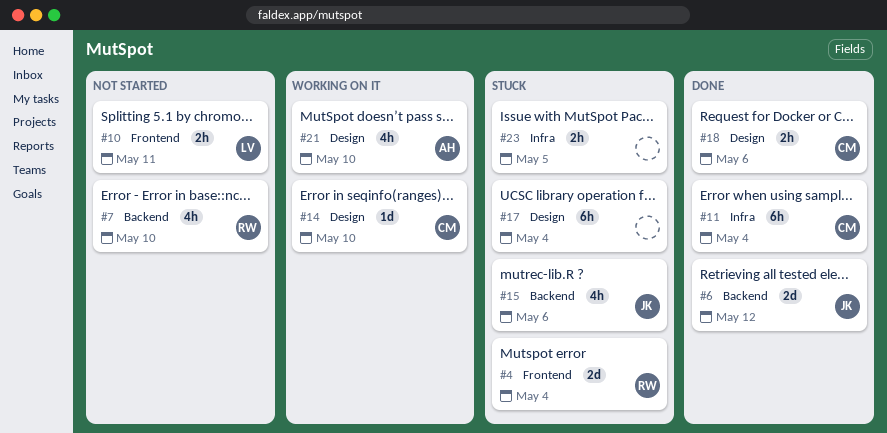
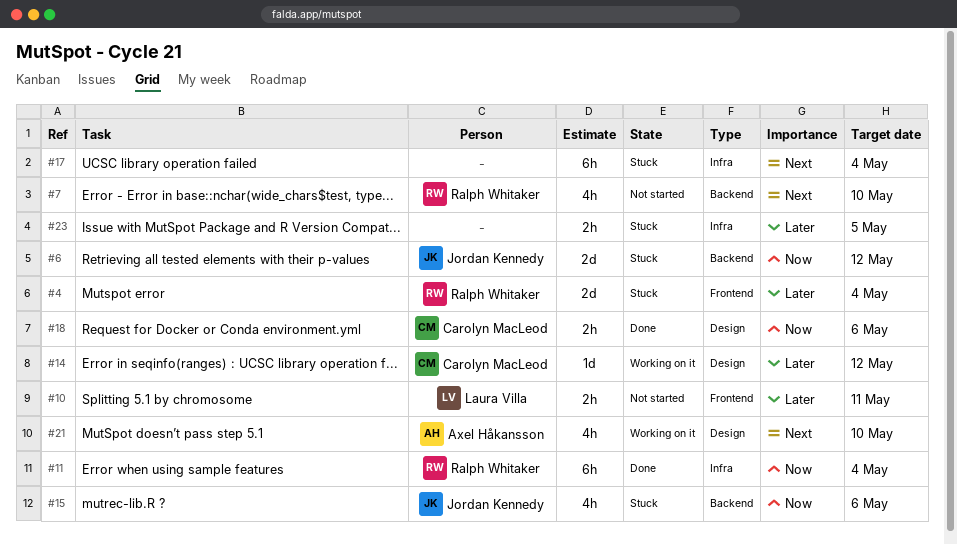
#6, status: Done -> Stuck
#11, owner: Carolyn MacLeod -> Ralph Whitaker
#14, due: May 10 -> May 12
#17, label: Design -> Infra

